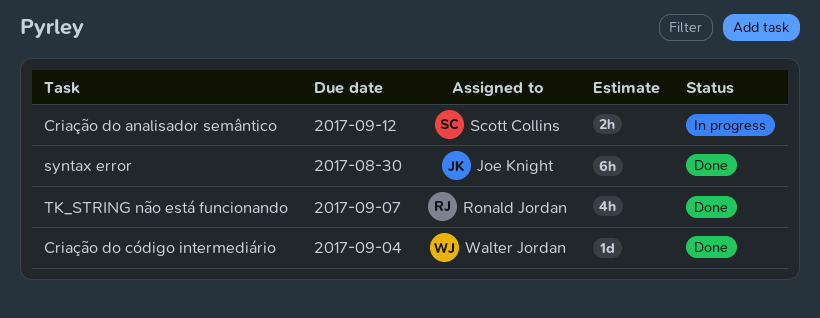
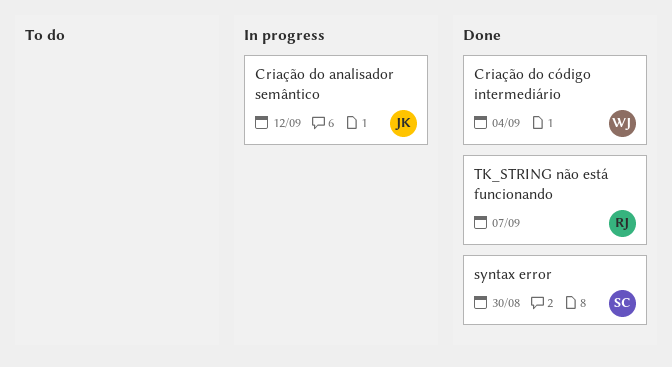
Criação do analisador semântico, owner: Scott Collins -> Joe Knight
syntax error, owner: Joe Knight -> Scott Collins

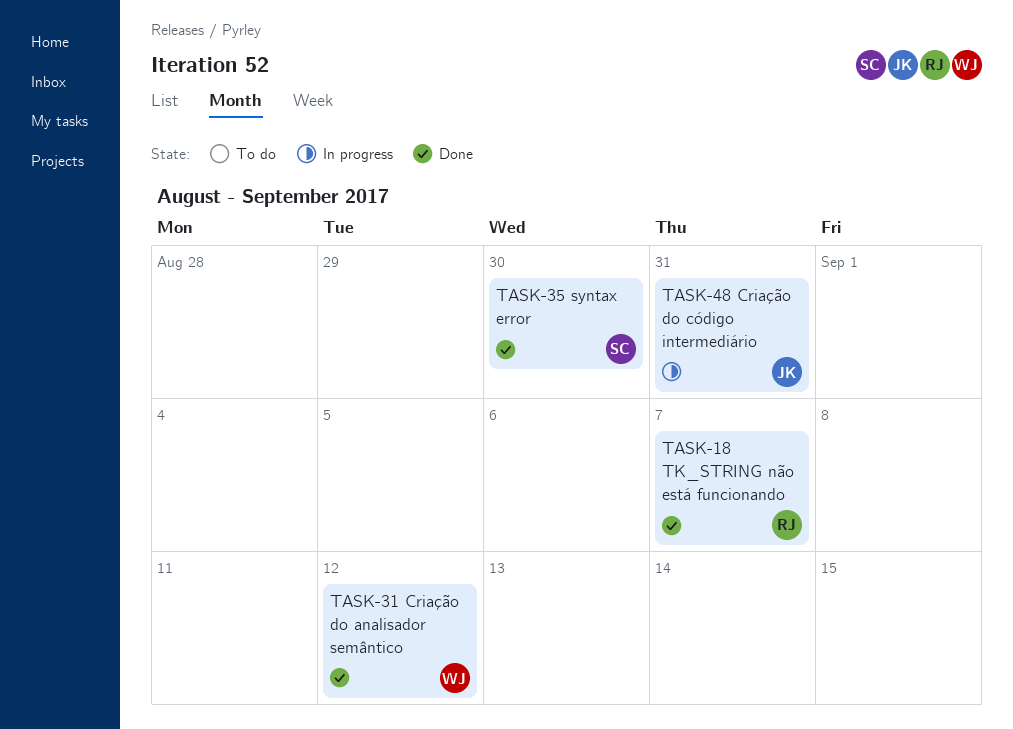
Criação do analisador semântico, status: In progress -> Done
Criação do analisador semântico, owner: JK -> WJ
Criação do código intermediário, status: Done -> In progress
Criação do código intermediário, owner: WJ -> JK
Criação do código intermediário, due: Sep 4 -> Aug 31

